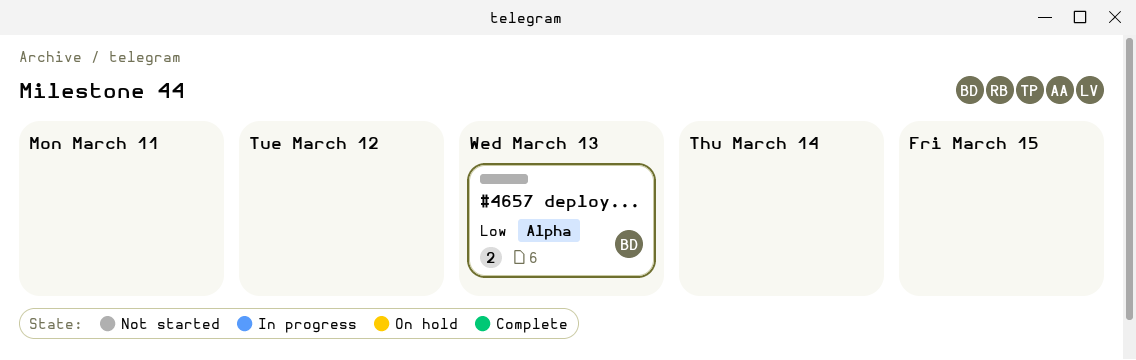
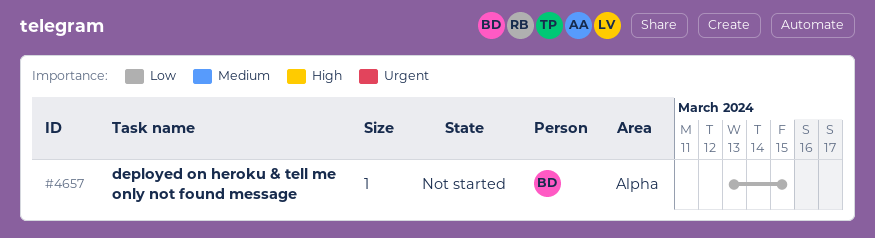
#4657, estimate: 2 -> 1
#4657, due: Mar 13 -> Mar 15

